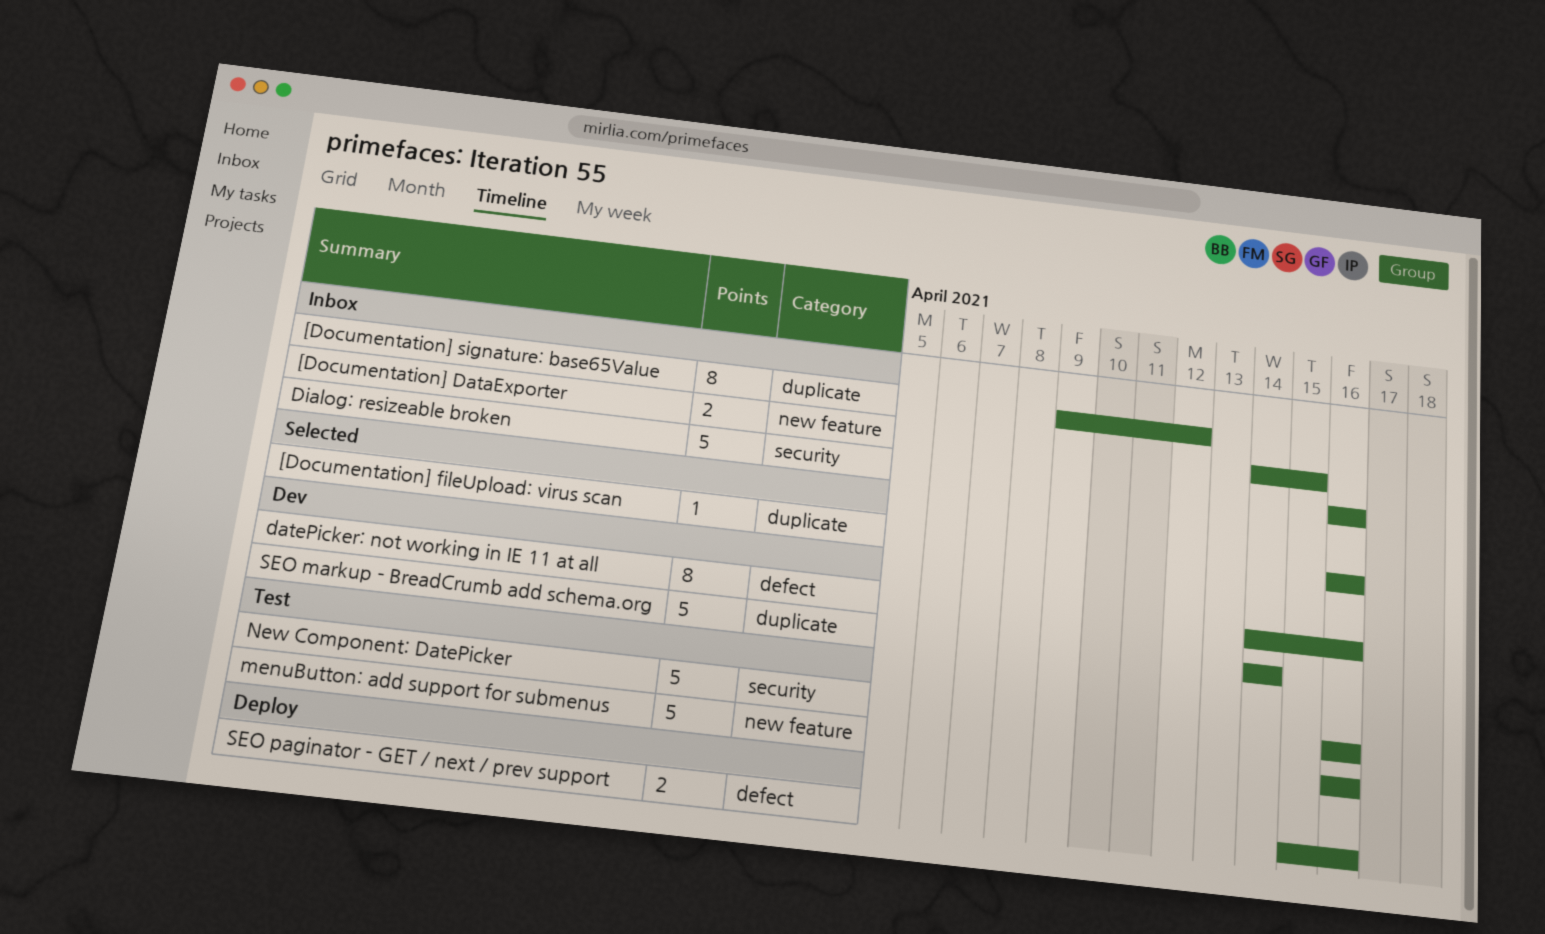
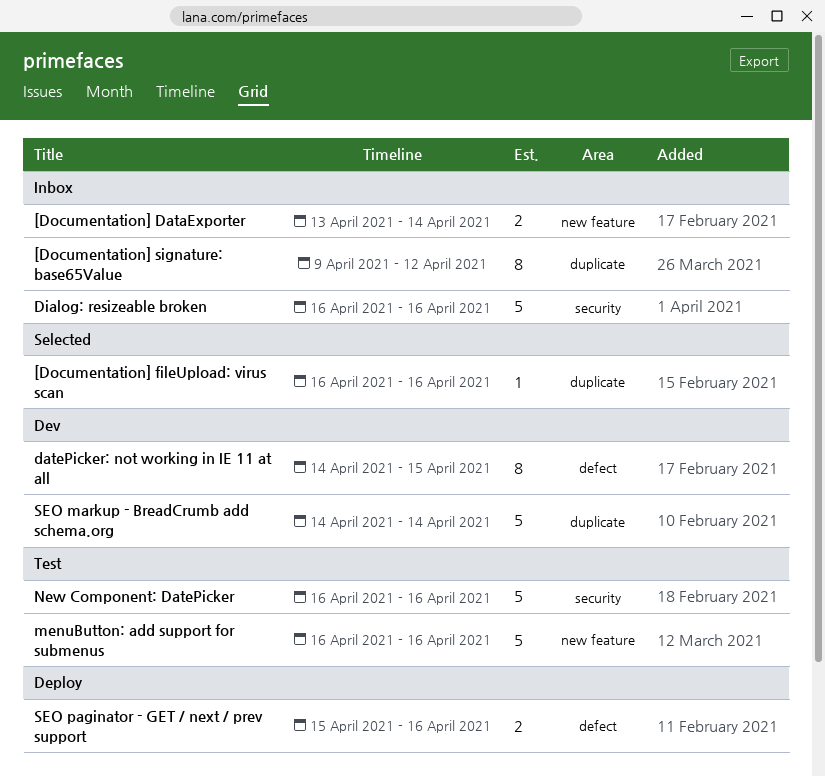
[Documentation] DataExporter, start: Apr 14 -> Apr 13
[Documentation] DataExporter, due: Apr 15 -> Apr 14
datePicker: not working in IE 11 at all, due: Apr 16 -> Apr 15

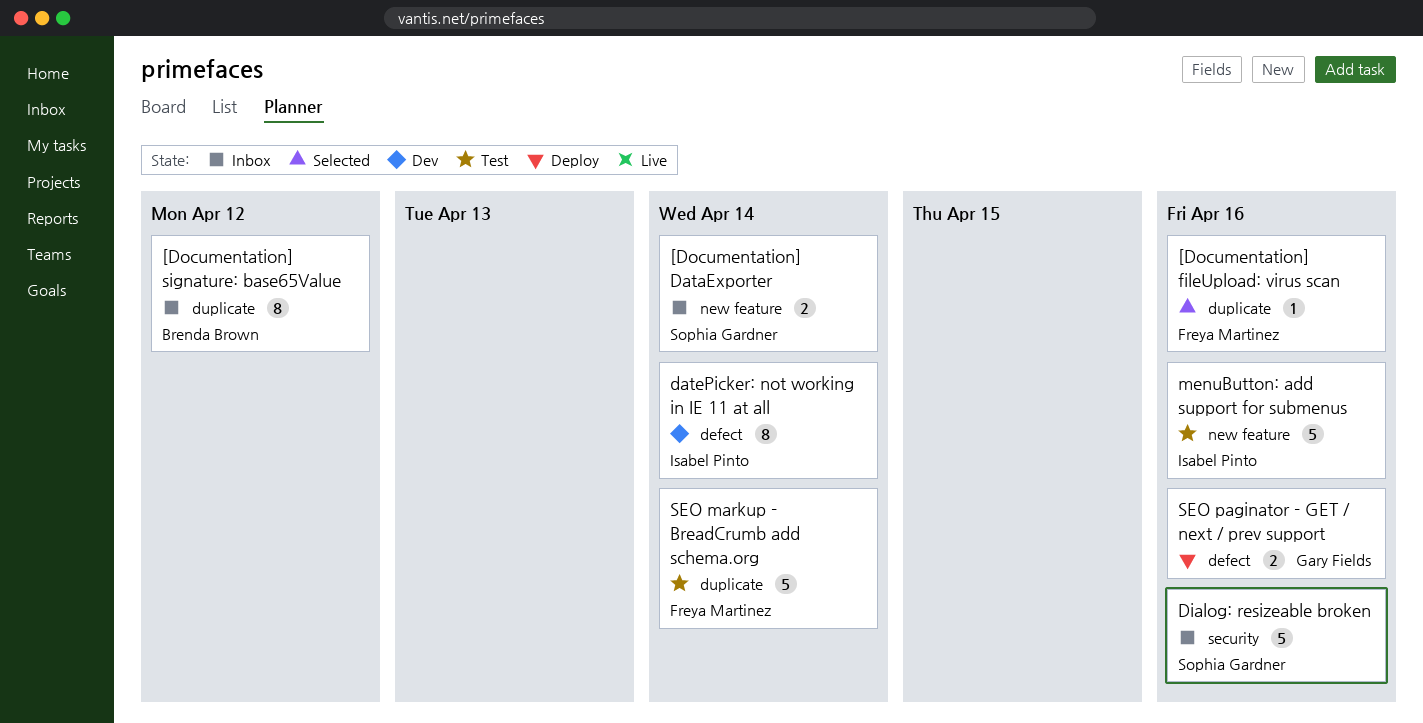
datePicker: not working in IE 11 at all, due: Apr 15 -> Apr 14
New Component: DatePicker: present -> none
SEO markup - BreadCrumb add schema.org, status: Dev -> Test

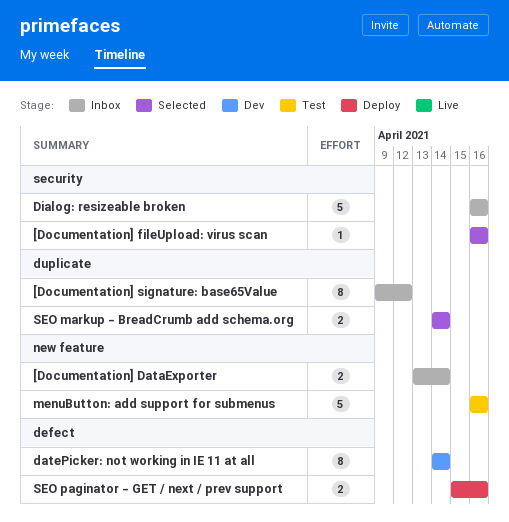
[Documentation] fileUpload: virus scan, label: duplicate -> security
SEO markup - BreadCrumb add schema.org, status: Test -> Selected
SEO markup - BreadCrumb add schema.org, estimate: 5 -> 2

